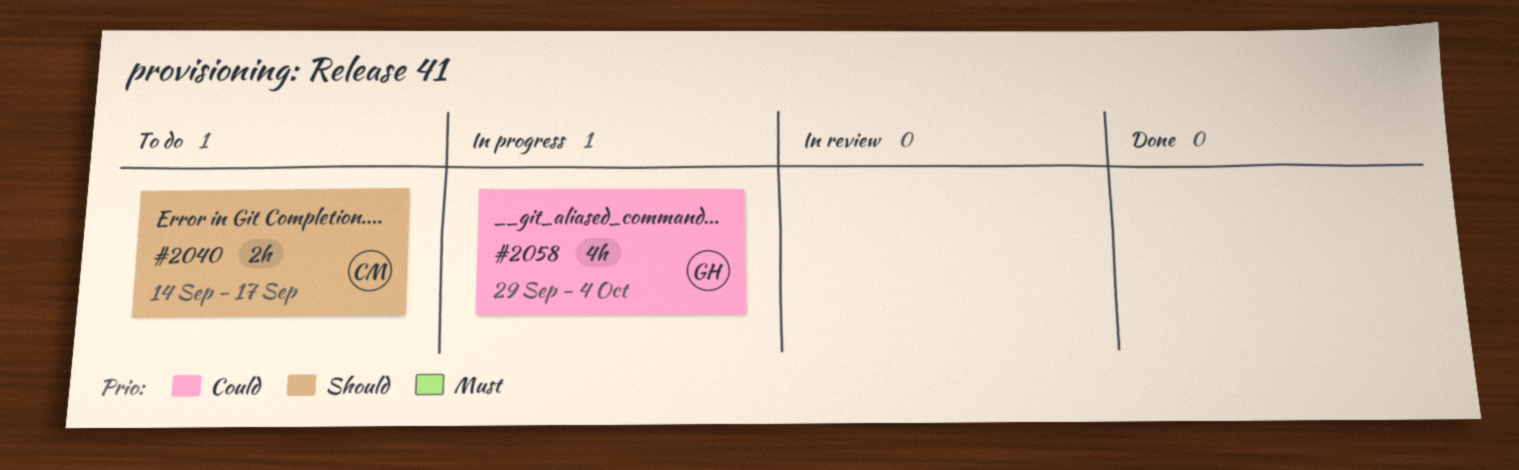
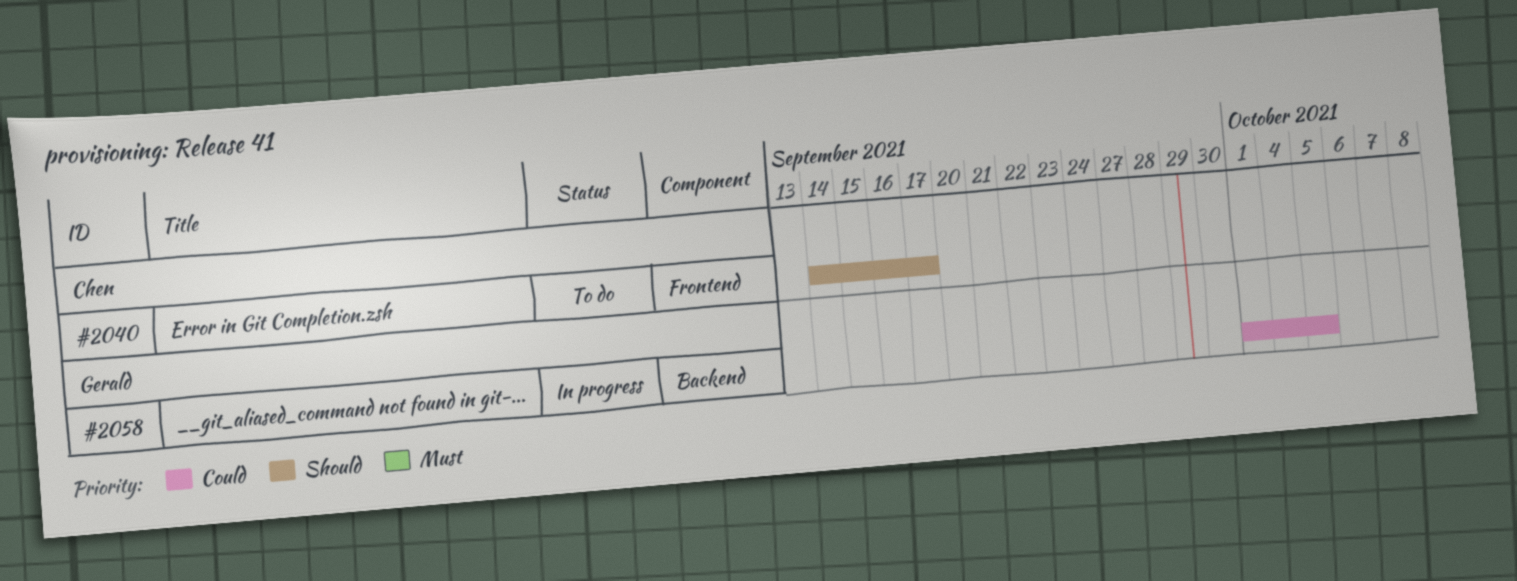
#2058, start: Sep 29 -> Oct 1
#2058, due: Oct 4 -> Oct 5

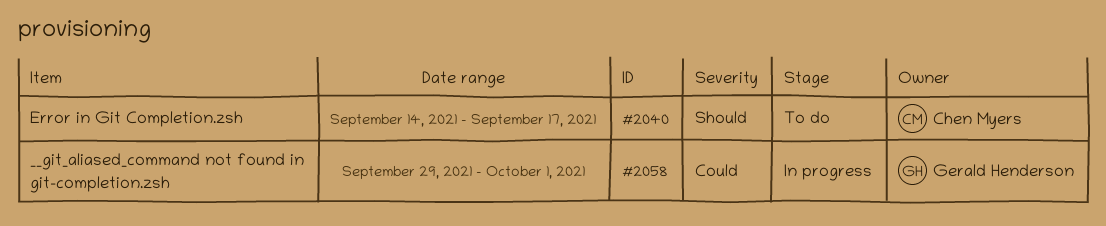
#2058, start: Oct 1 -> Sep 29
#2058, due: Oct 5 -> Oct 1

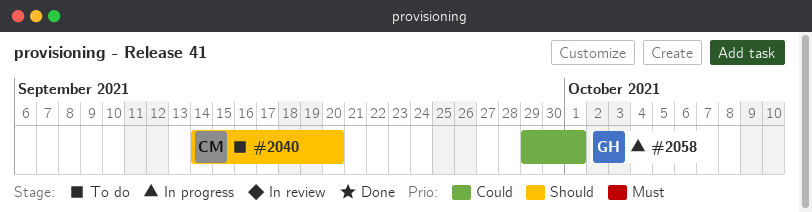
#2040, due: Sep 17 -> Sep 20

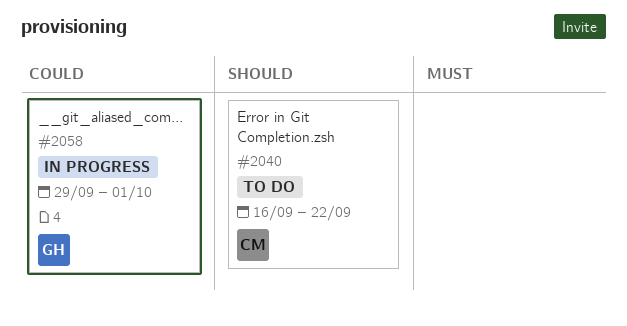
#2040, start: Sep 14 -> Sep 16
#2040, due: Sep 20 -> Sep 22

